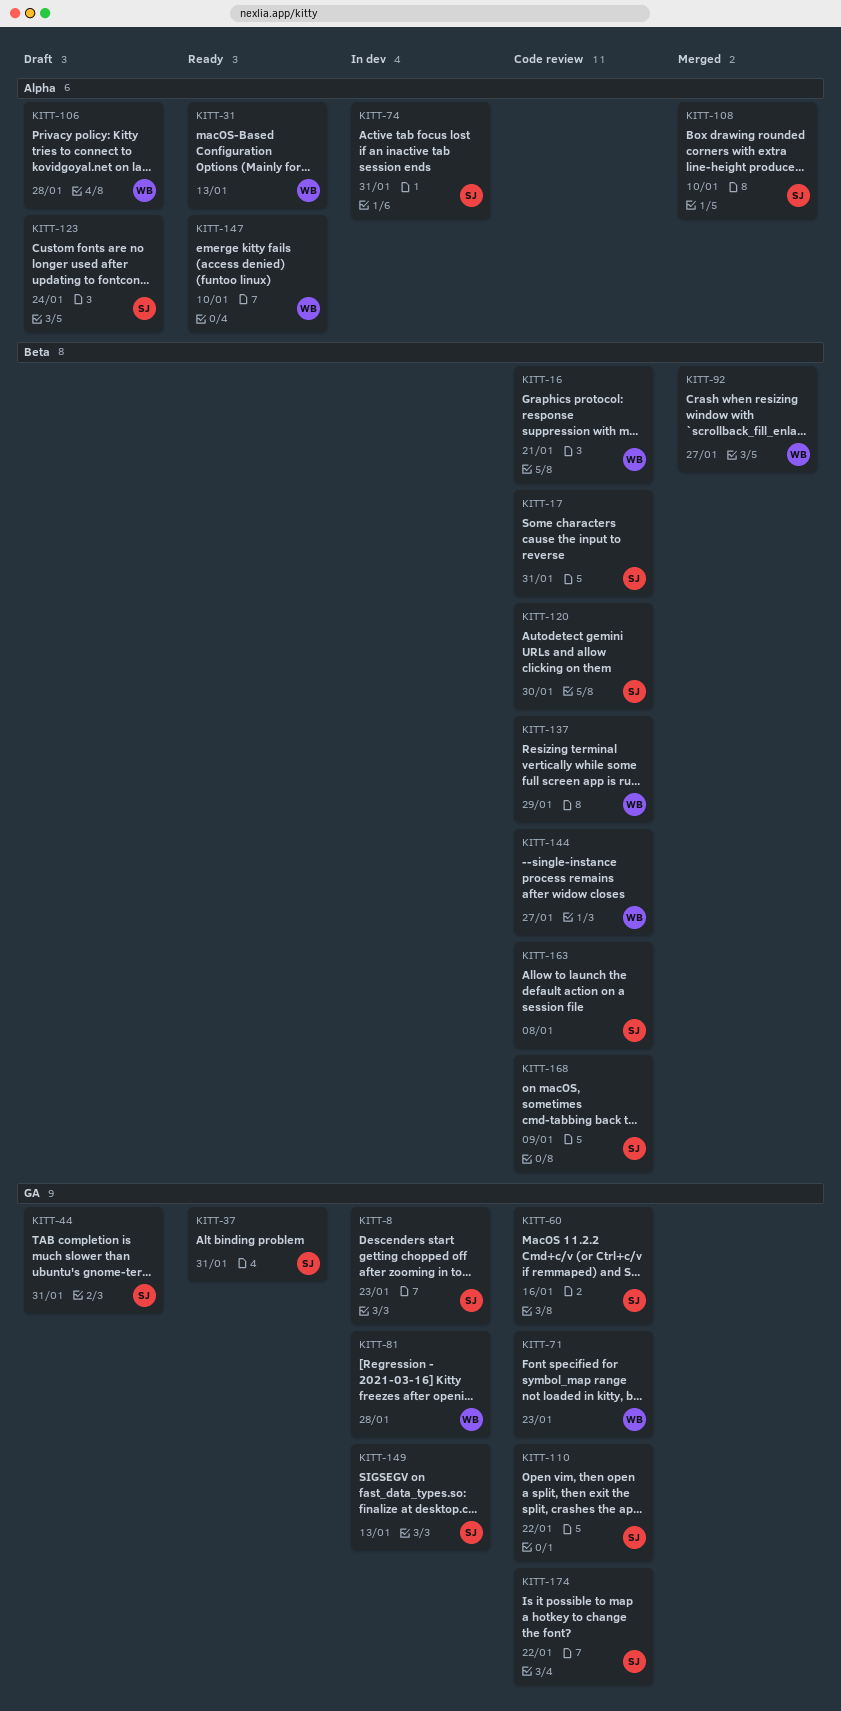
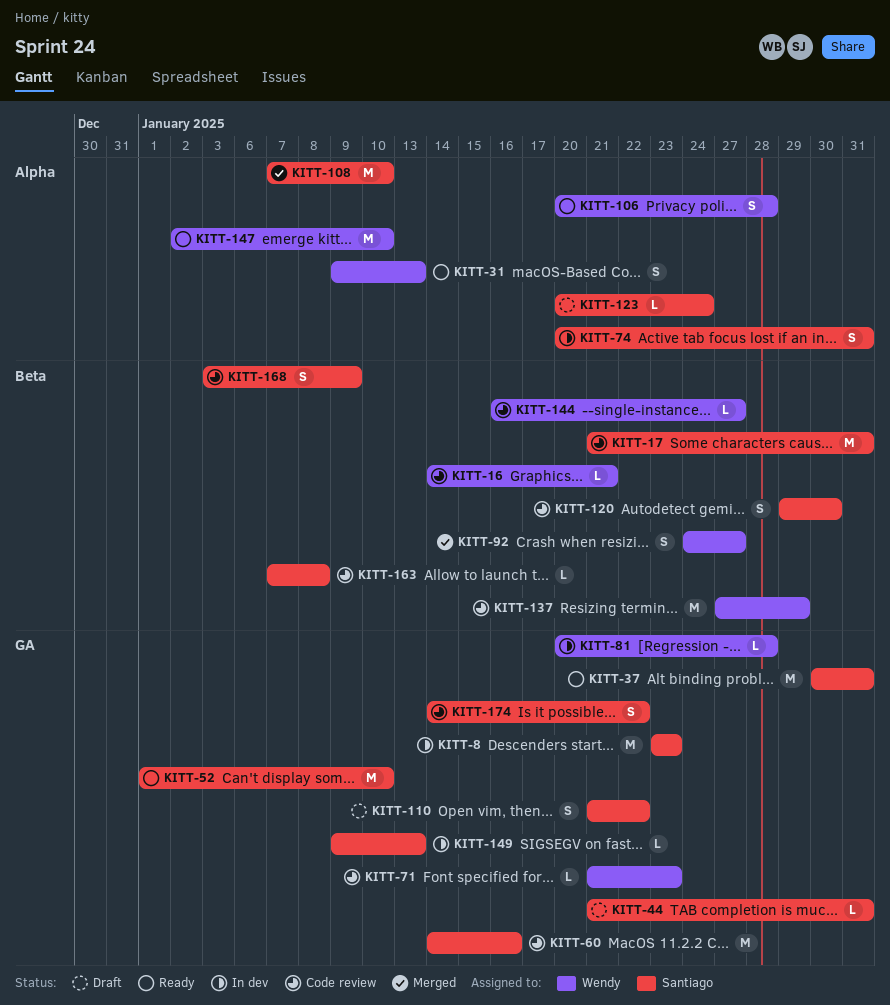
KITT-52: none -> present
KITT-106, status: Draft -> Ready
KITT-110, status: Code review -> Draft

